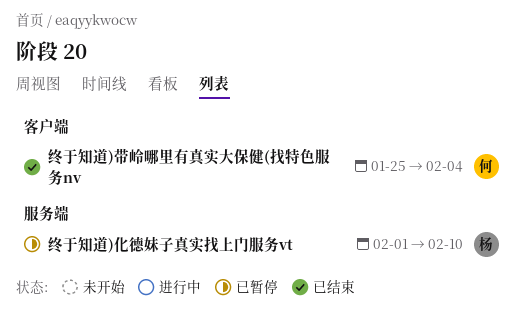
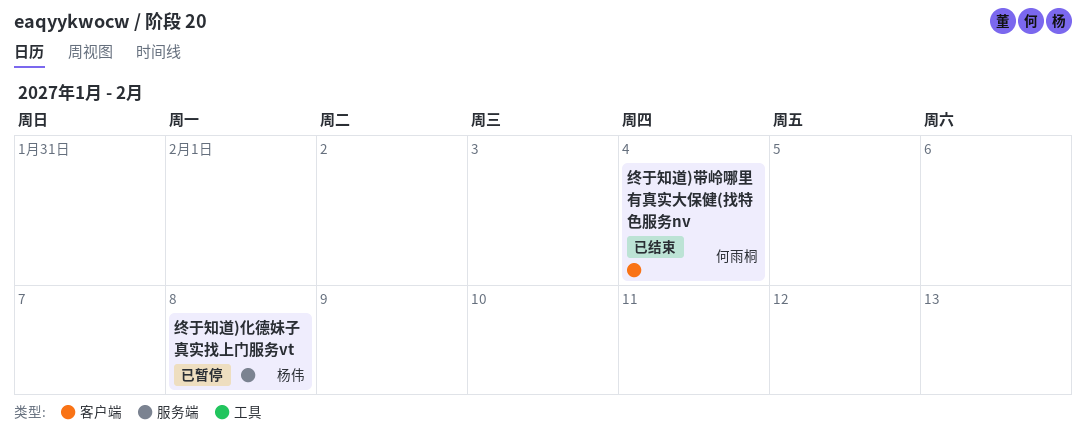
终于知道)化德妹子真实找上门服务vt, due: Feb 10 -> Feb 8

